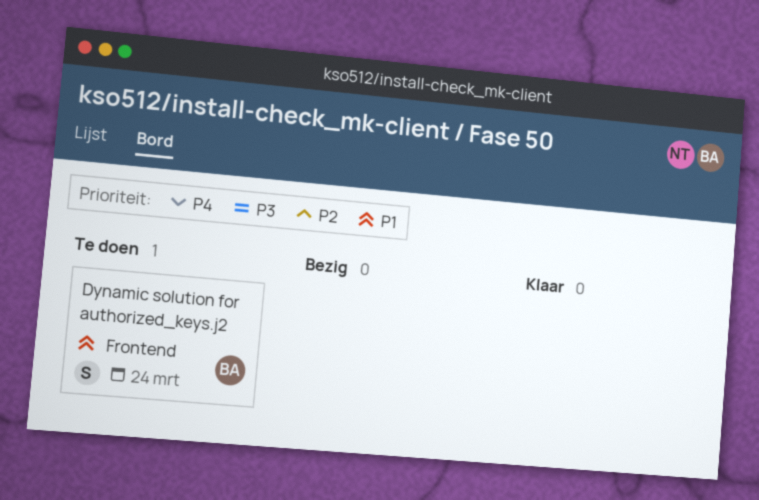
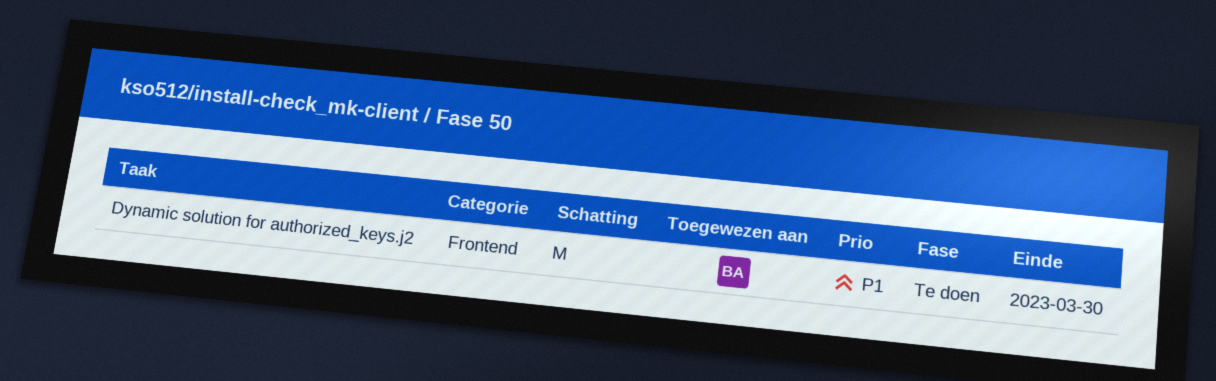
Dynamic solution for authorized_keys.j2, estimate: S -> M
Dynamic solution for authorized_keys.j2, due: Mar 24 -> Mar 30

